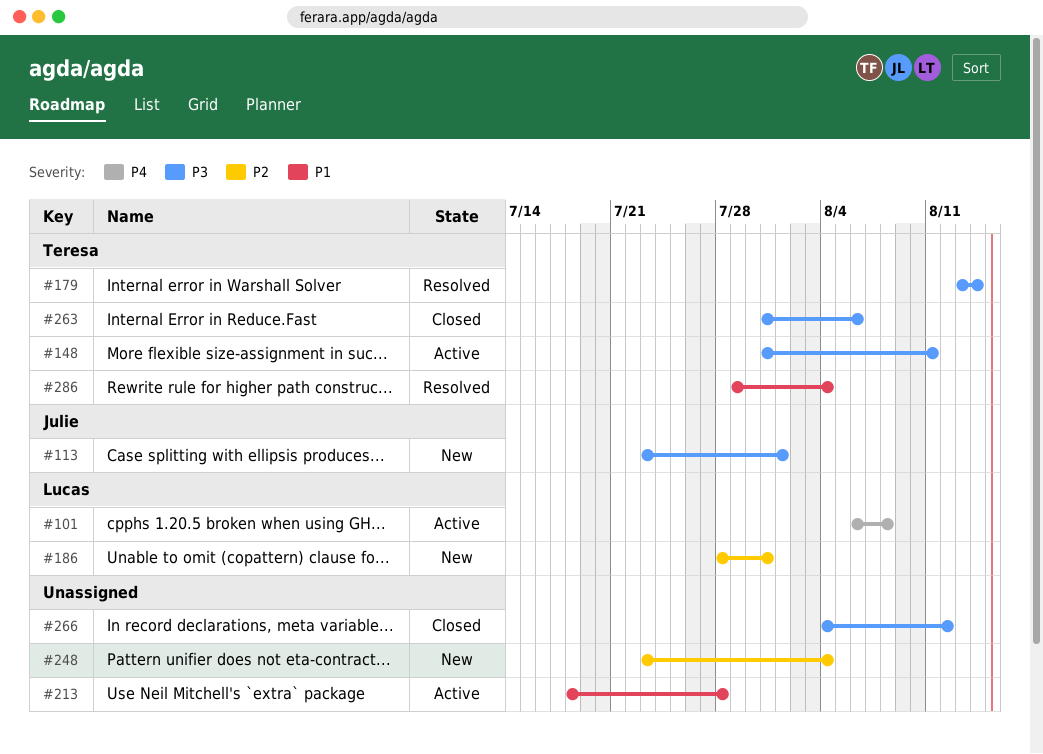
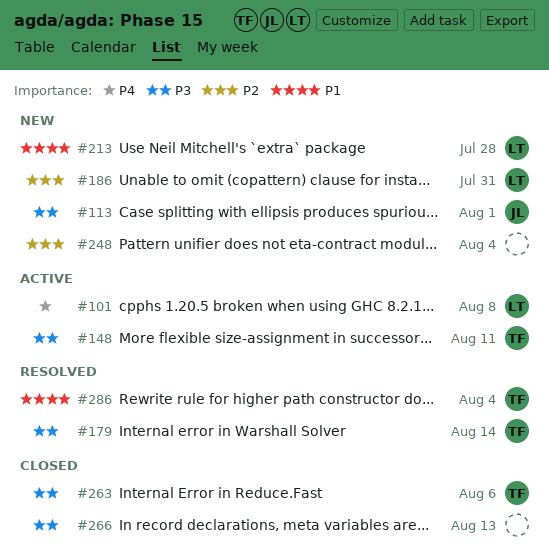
#213, status: Active -> New
#213, owner: none -> Lucas
#266, due: Aug 12 -> Aug 13

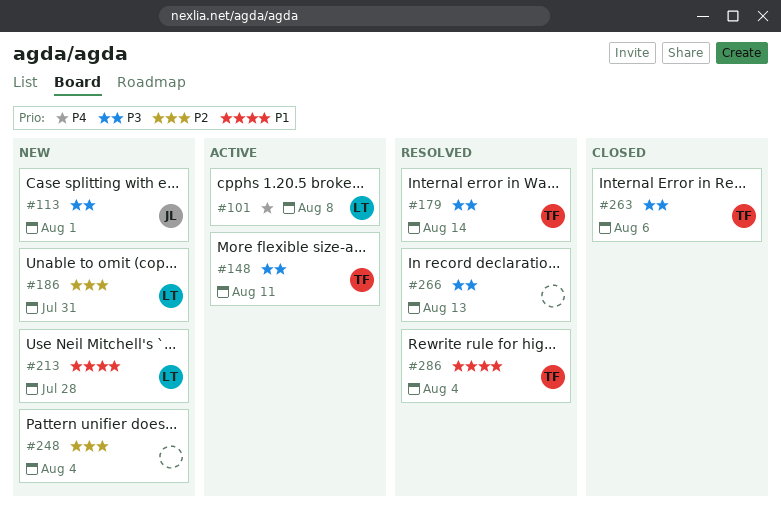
#266, status: Closed -> Resolved

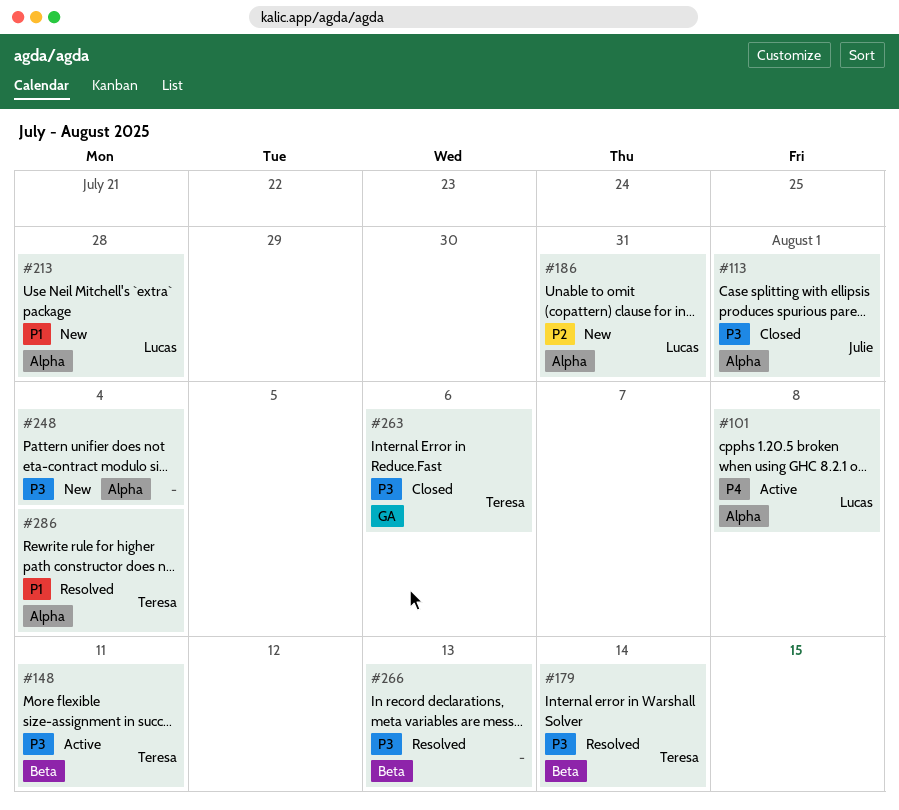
#113, status: New -> Closed
#248, priority: P2 -> P3

